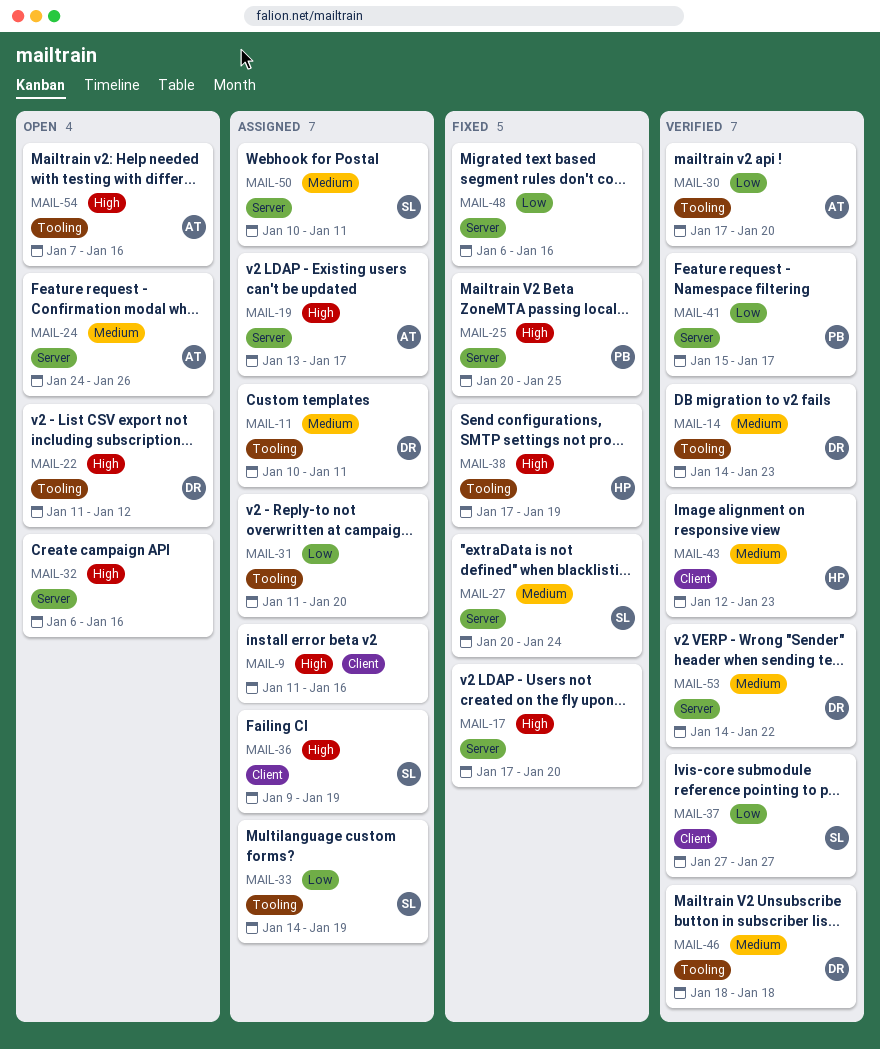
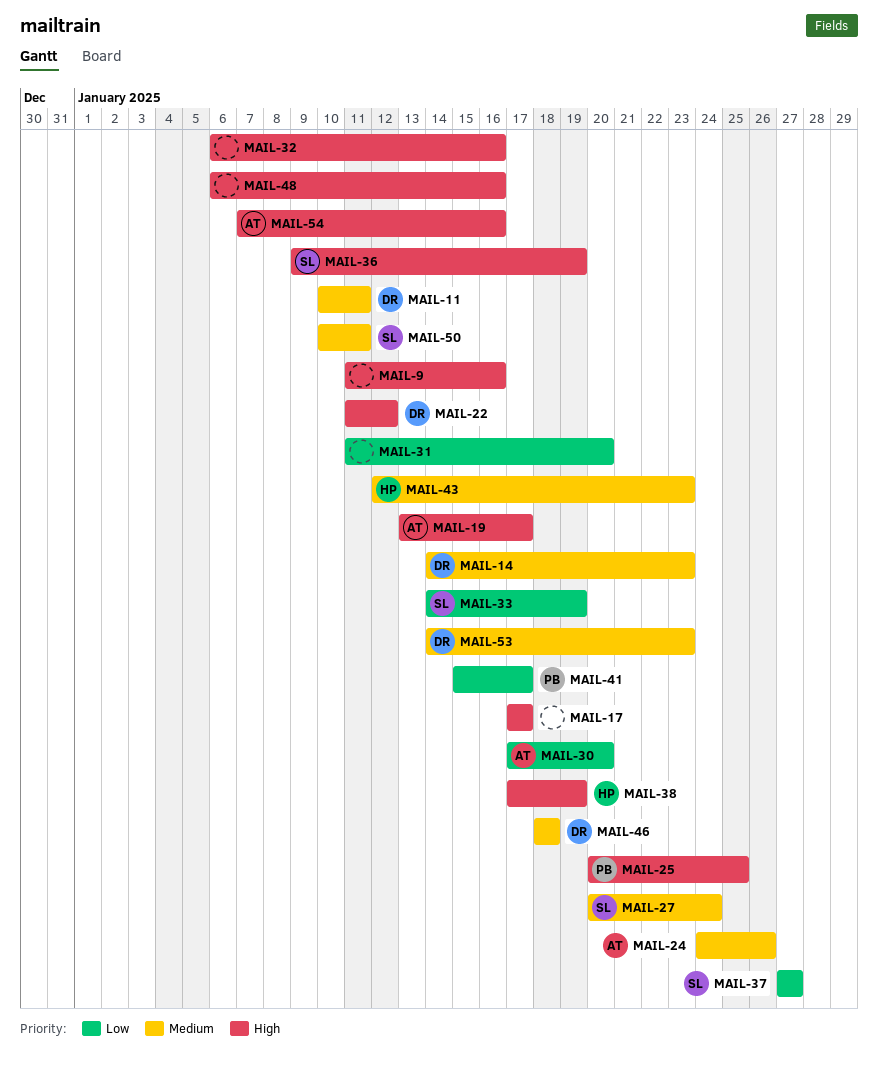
MAIL-17, due: Jan 20 -> Jan 17
MAIL-48, priority: Low -> High
MAIL-53, due: Jan 22 -> Jan 23

